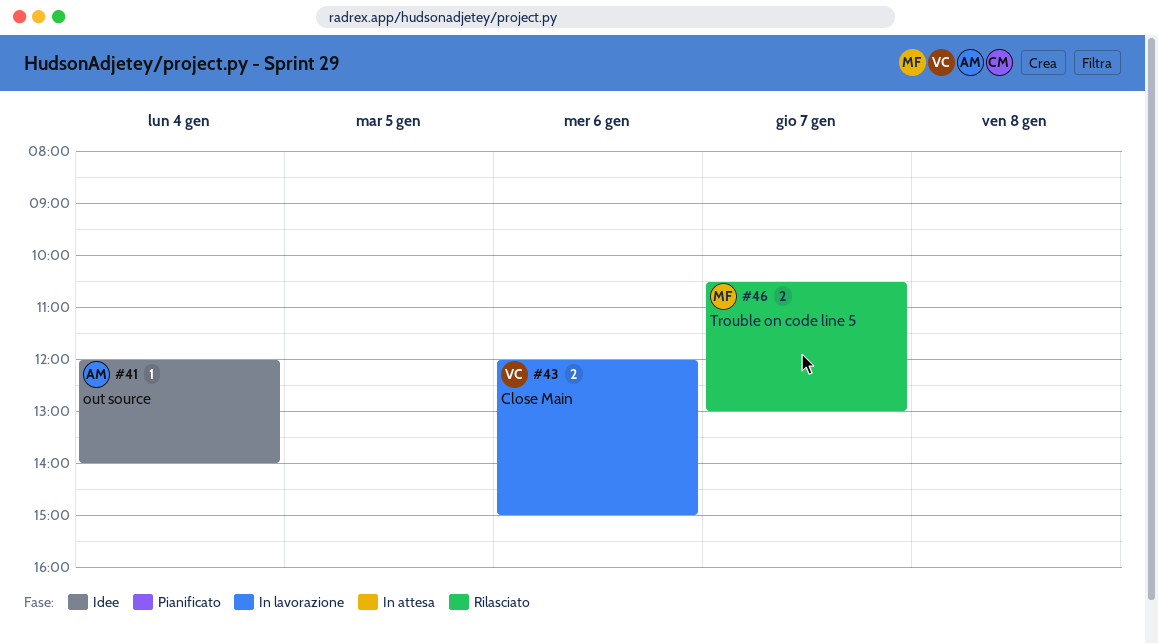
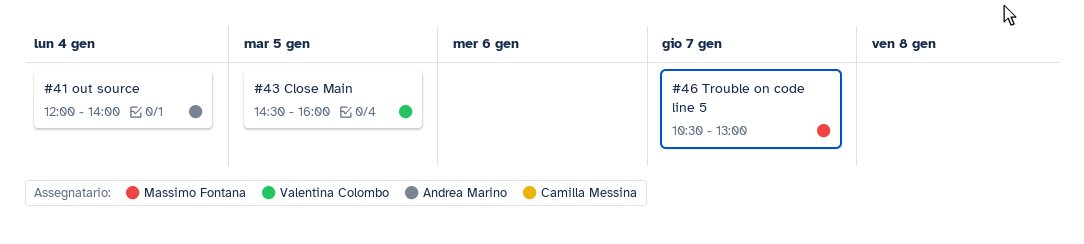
#43, day: Jan 6 -> Jan 5
#43, begins: 12:00 -> 14:30
#43, ends: 15:00 -> 16:00

